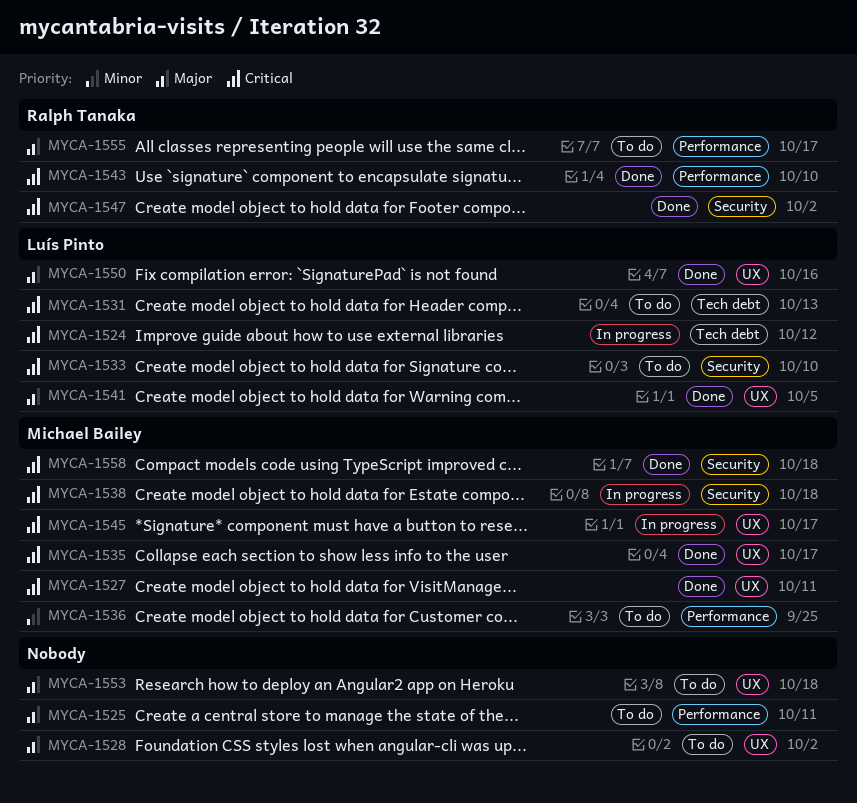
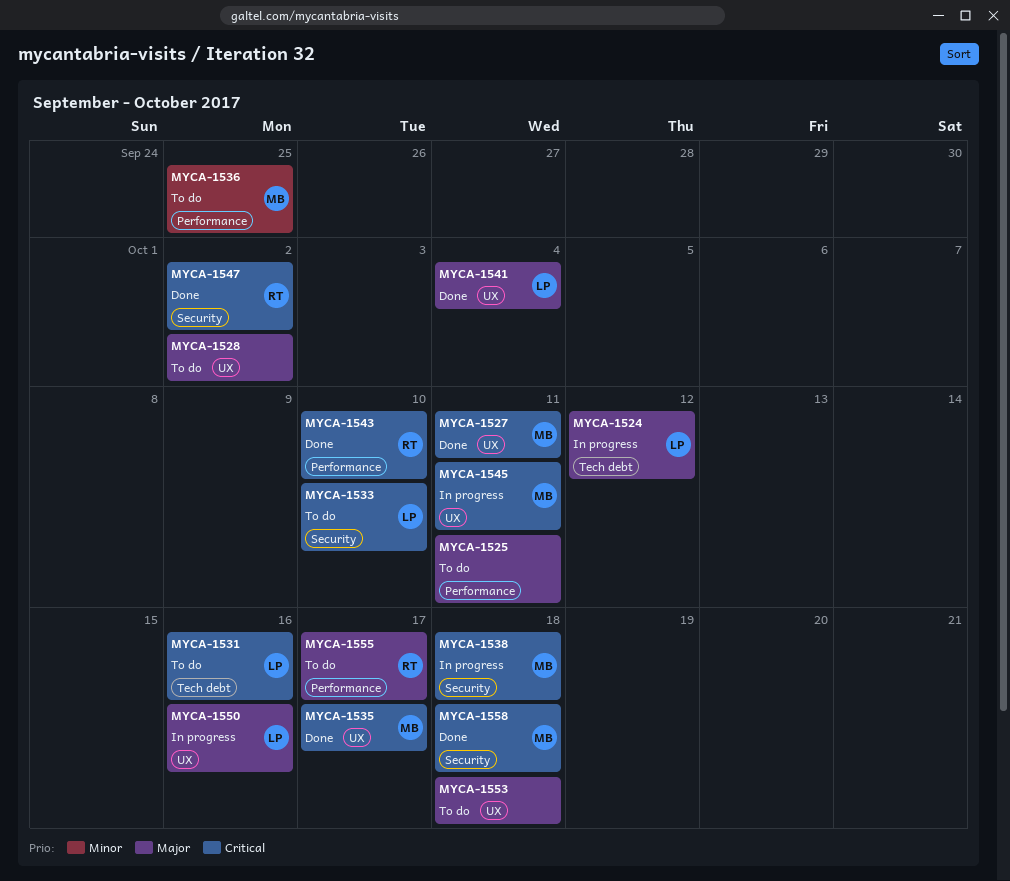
MYCA-1524, priority: Critical -> Major
MYCA-1531, due: Oct 13 -> Oct 16
MYCA-1541, due: Oct 5 -> Oct 4
MYCA-1545, due: Oct 17 -> Oct 11
MYCA-1550, status: Done -> In progress

